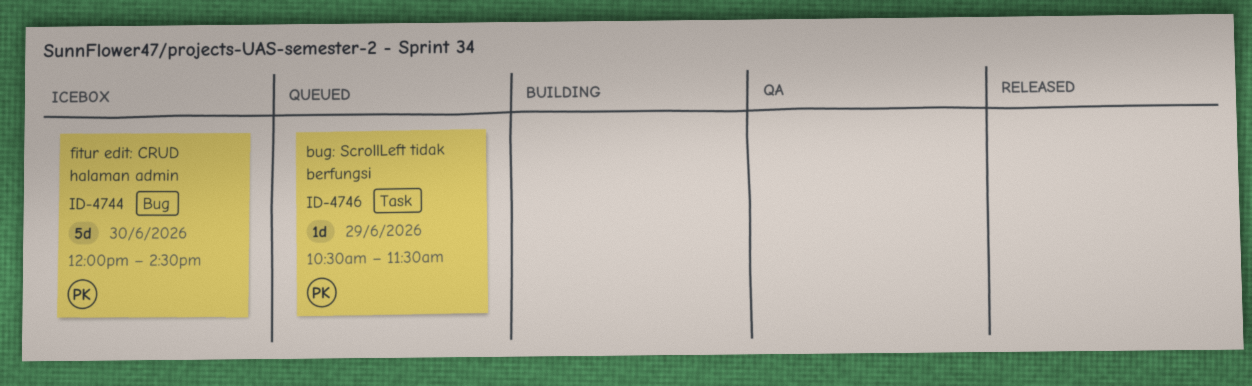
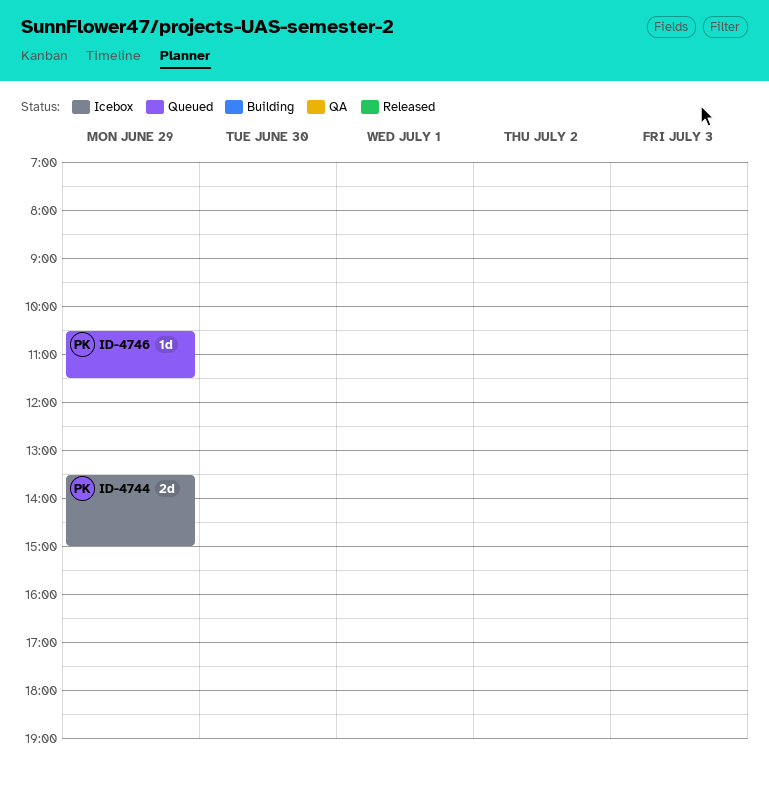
ID-4744, estimate: 5d -> 2d
ID-4744, day: Jun 30 -> Jun 29
ID-4744, begins: 12:00 -> 13:30
ID-4744, ends: 14:30 -> 15:00

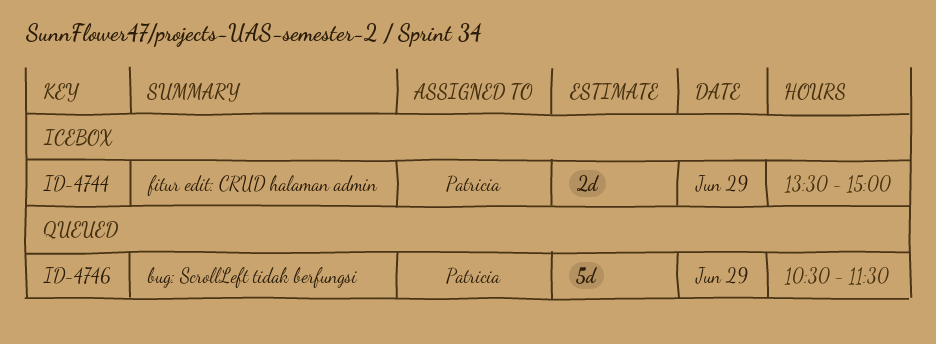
ID-4746, estimate: 1d -> 5d

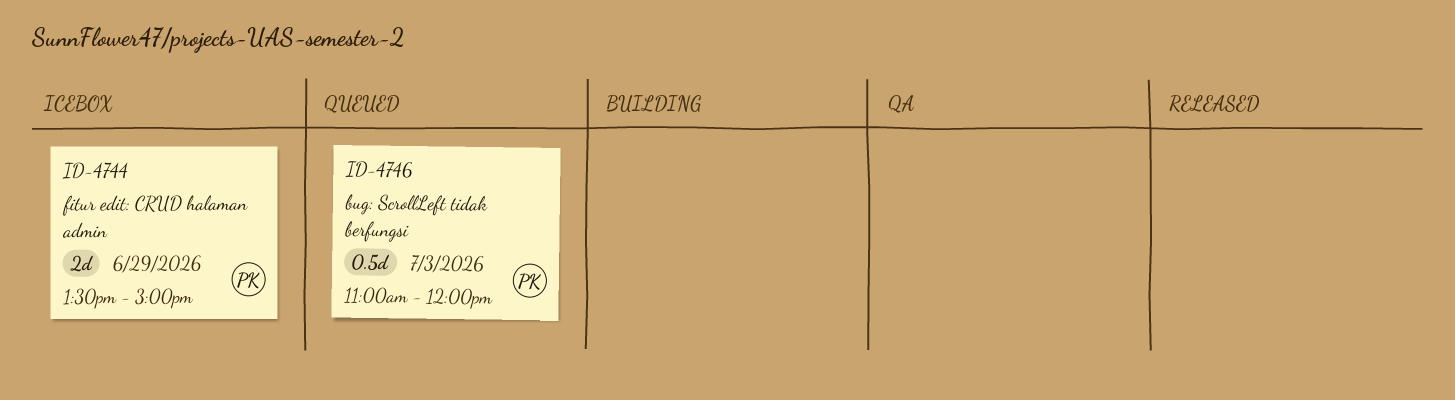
ID-4746, estimate: 5d -> 0.5d
ID-4746, day: Jun 29 -> Jul 3
ID-4746, begins: 10:30 -> 11:00
ID-4746, ends: 11:30 -> 12:00

